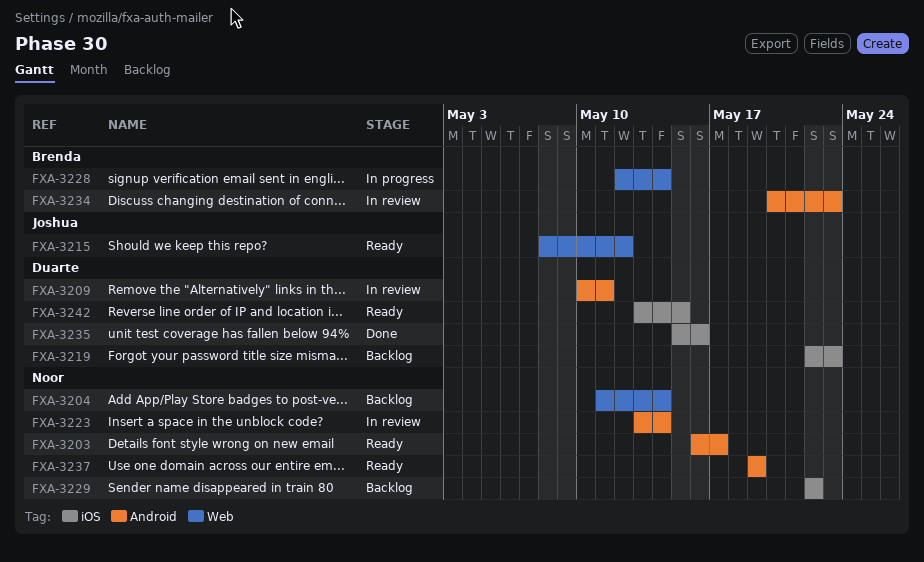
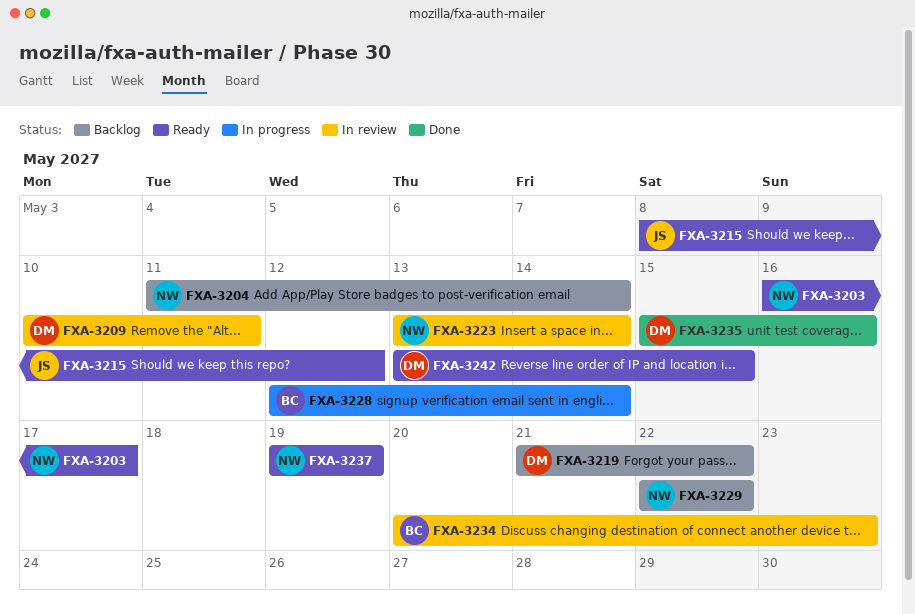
FXA-3219, start: May 22 -> May 21
FXA-3219, due: May 23 -> May 22

